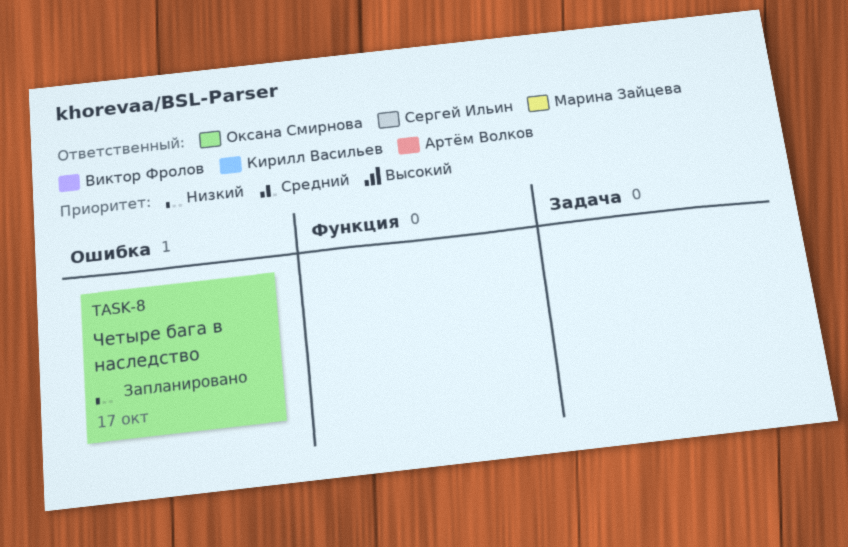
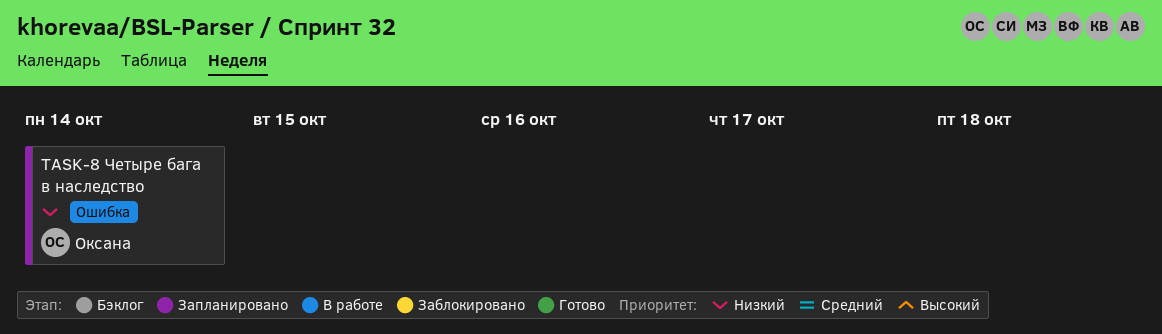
TASK-8, due: Oct 17 -> Oct 14

